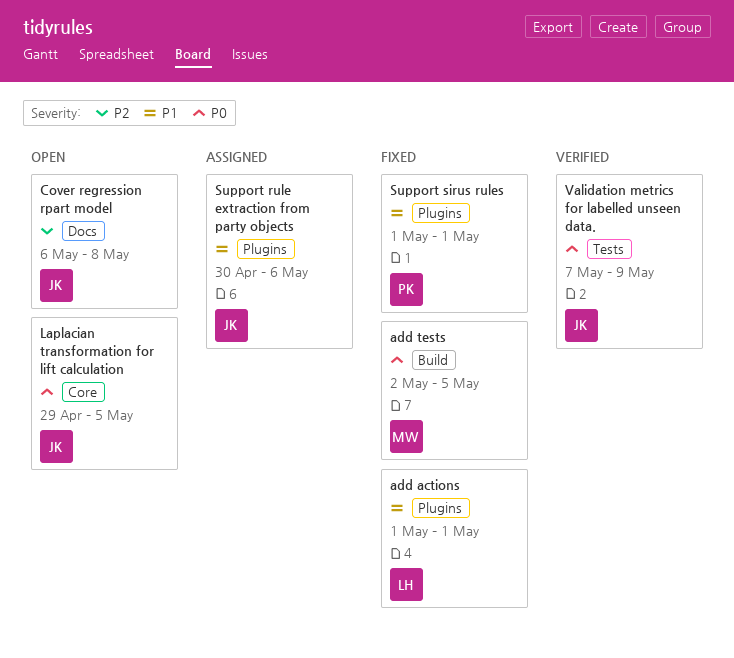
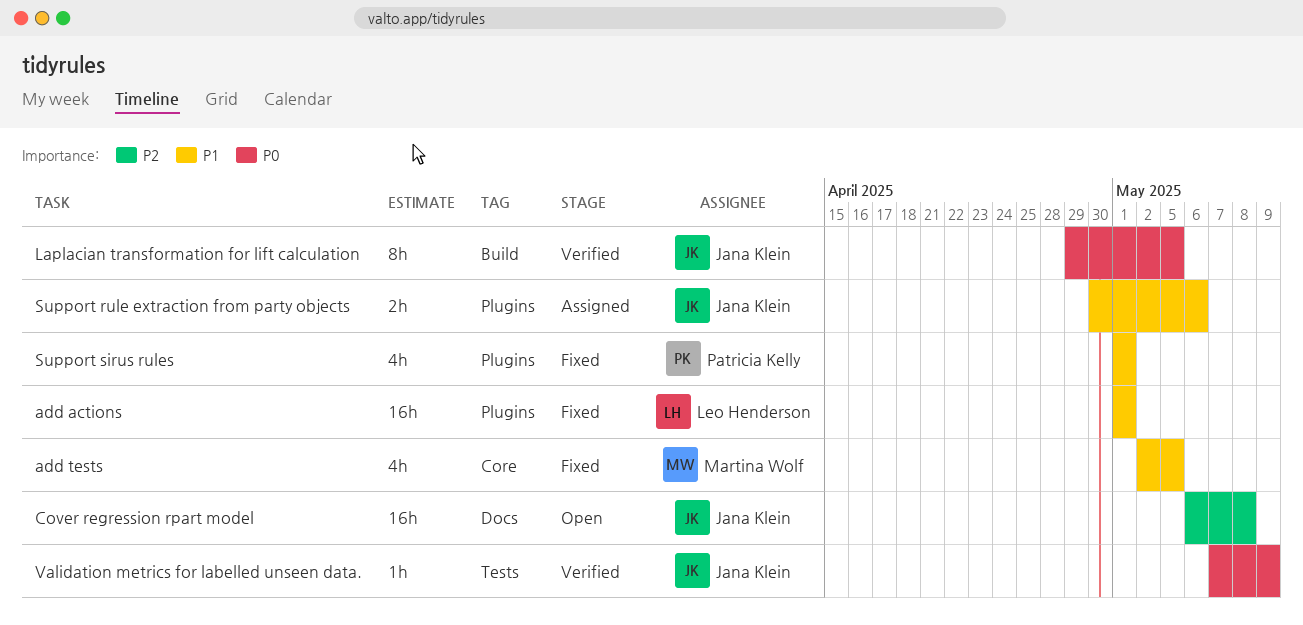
add tests, priority: P0 -> P1
add tests, label: Build -> Core
Laplacian transformation for lift calculation, status: Open -> Verified
Laplacian transformation for lift calculation, label: Core -> Build

